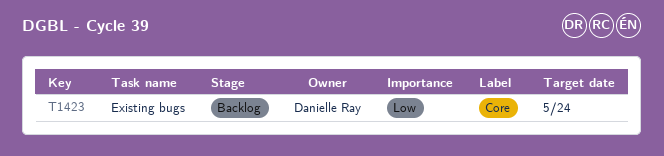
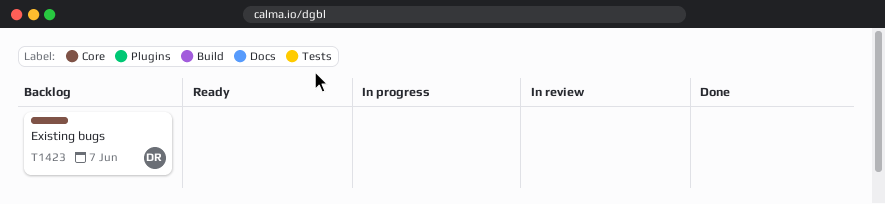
T1423, due: May 24 -> Jun 7

